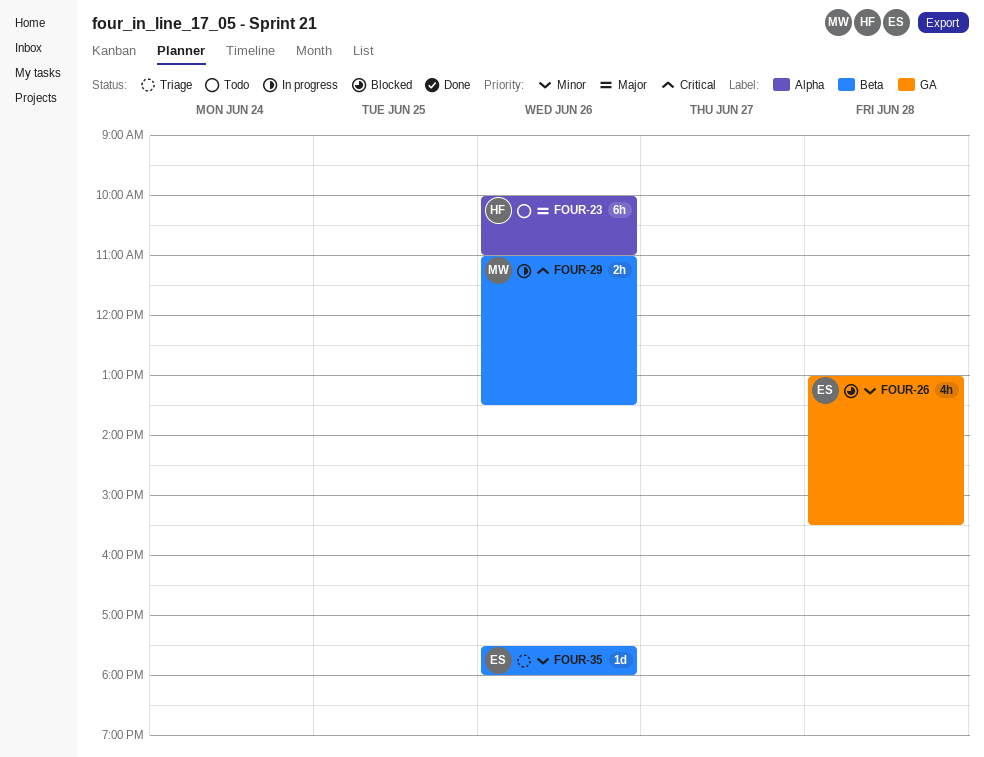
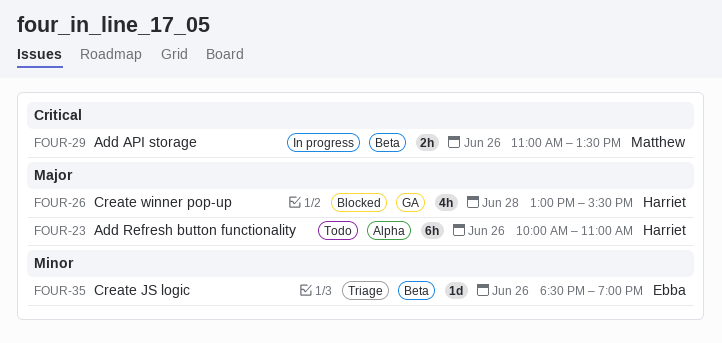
FOUR-26, owner: Ebba -> Harriet
FOUR-26, priority: Minor -> Major
FOUR-35, begins: 17:30 -> 18:30
FOUR-35, ends: 18:00 -> 19:00

